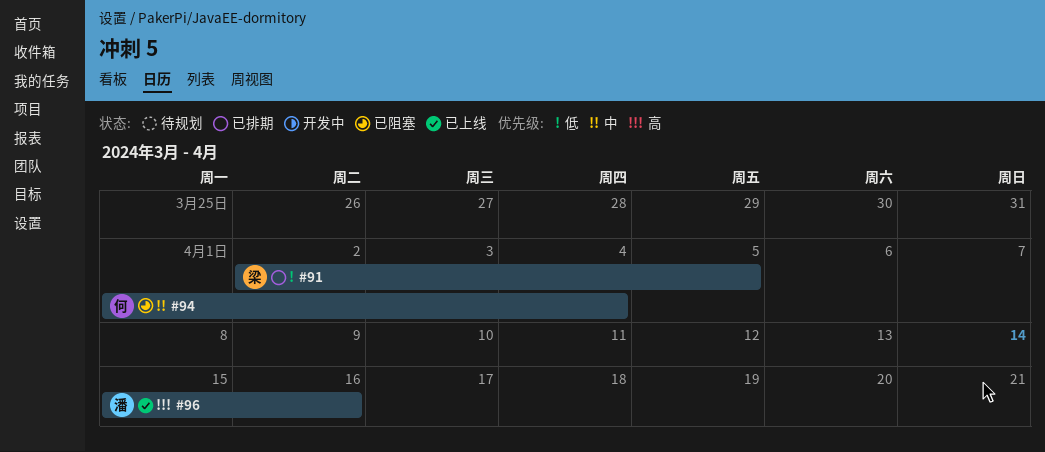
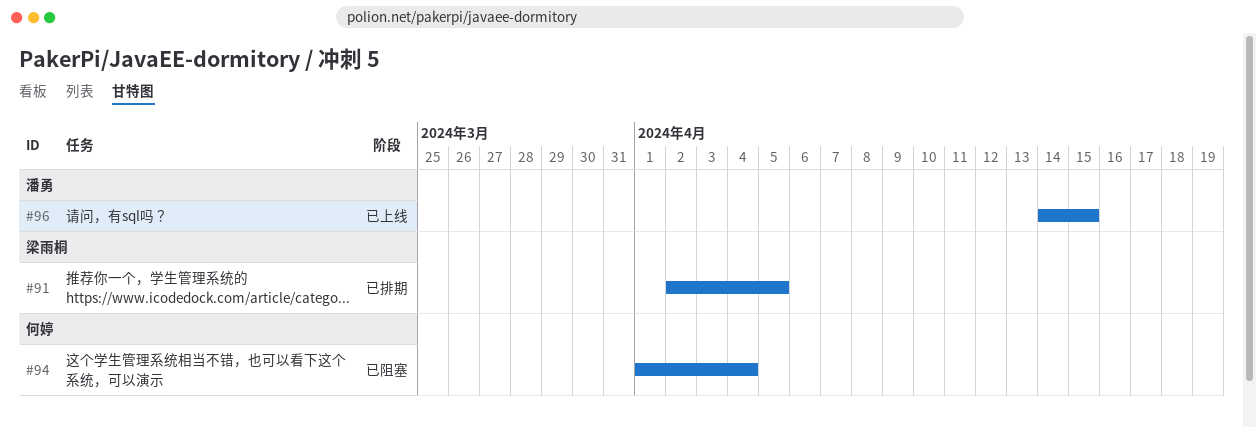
#96, start: Apr 15 -> Apr 14
#96, due: Apr 16 -> Apr 15

